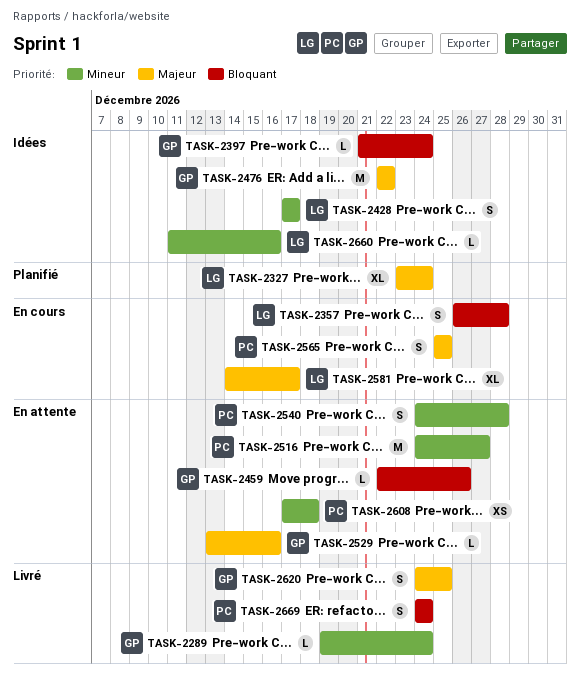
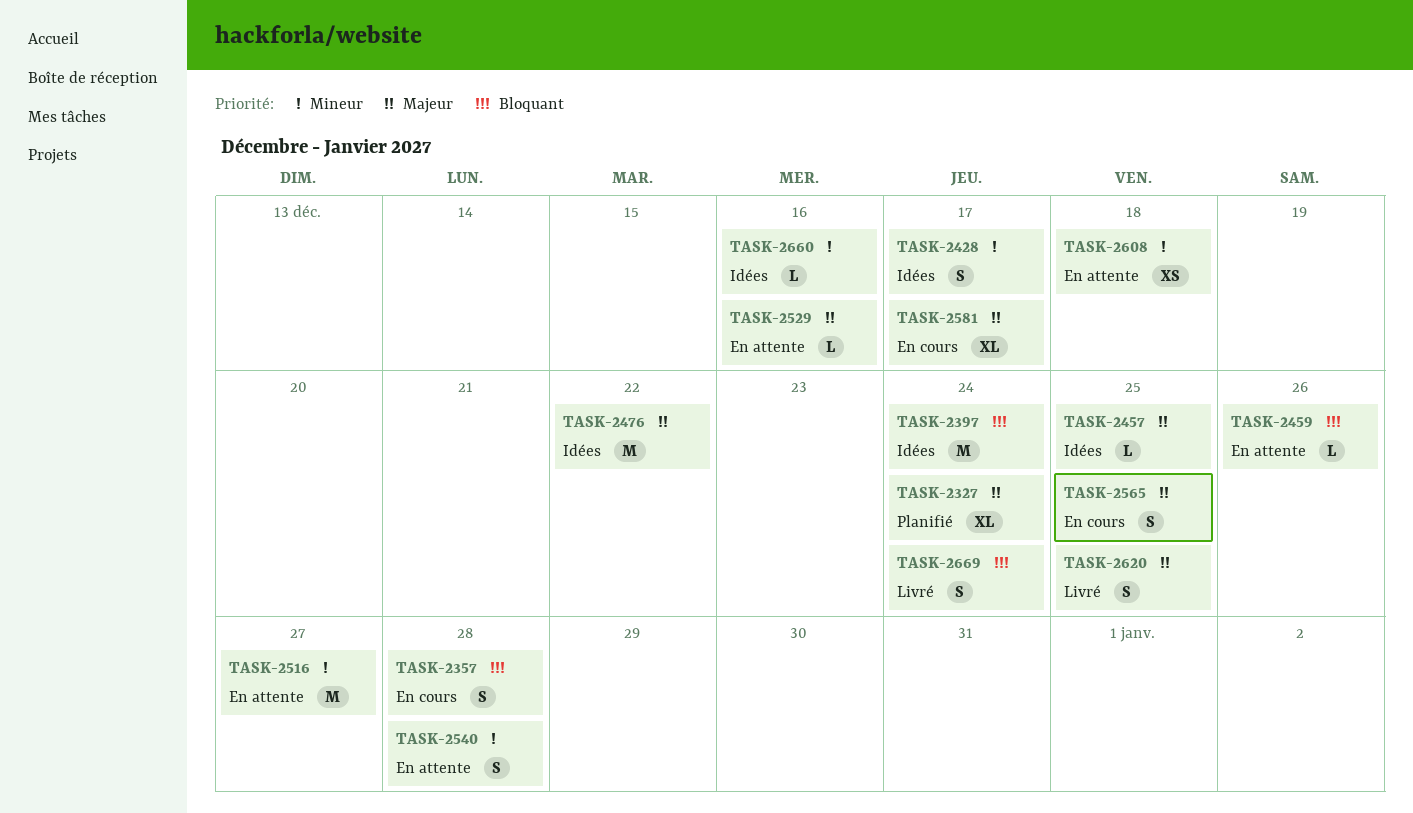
TASK-2289: present -> none
TASK-2397, estimate: L -> M
TASK-2457: none -> present

